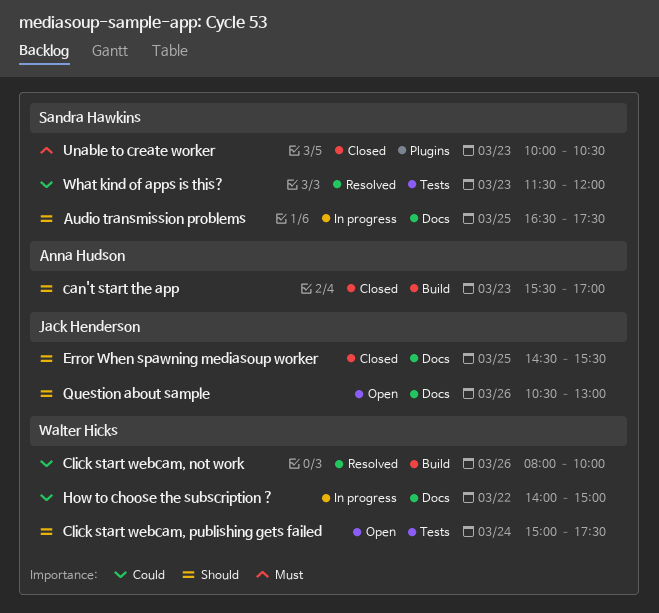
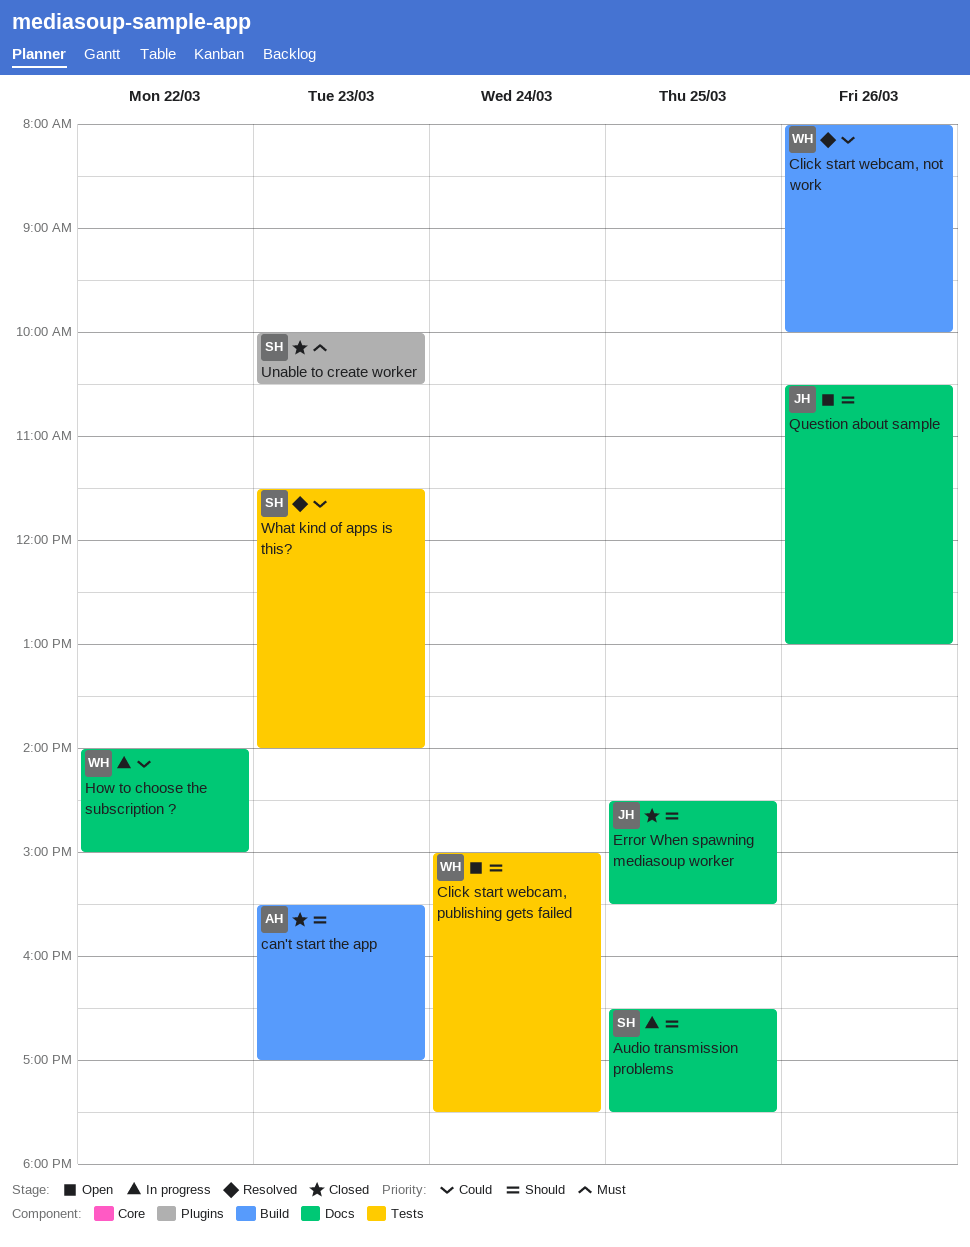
What kind of apps is this?, ends: 12:00 -> 14:00

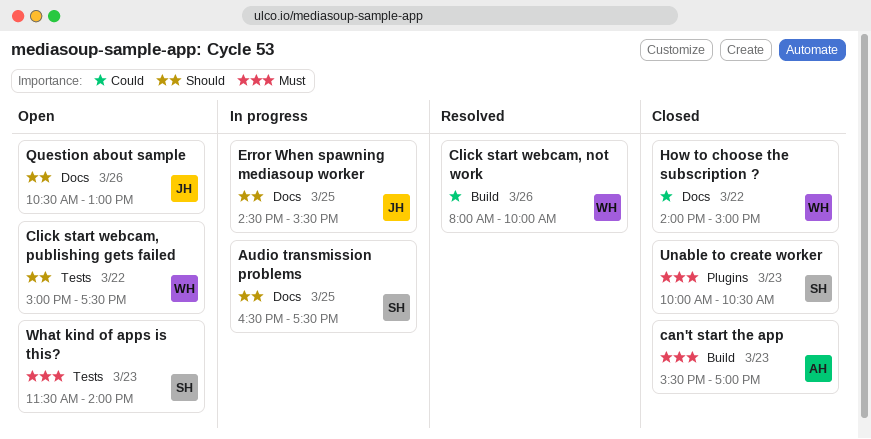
can't start the app, priority: Should -> Must
Click start webcam, publishing gets failed, day: Mar 24 -> Mar 22
Error When spawning mediasoup worker, status: Closed -> In progress
How to choose the subscription ?, status: In progress -> Closed
What kind of apps is this?, status: Resolved -> Open
What kind of apps is this?, priority: Could -> Must

